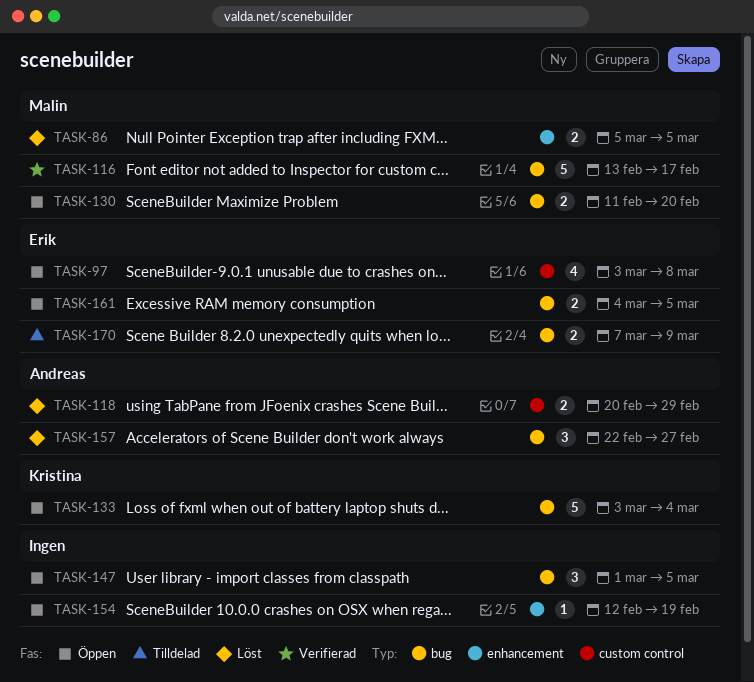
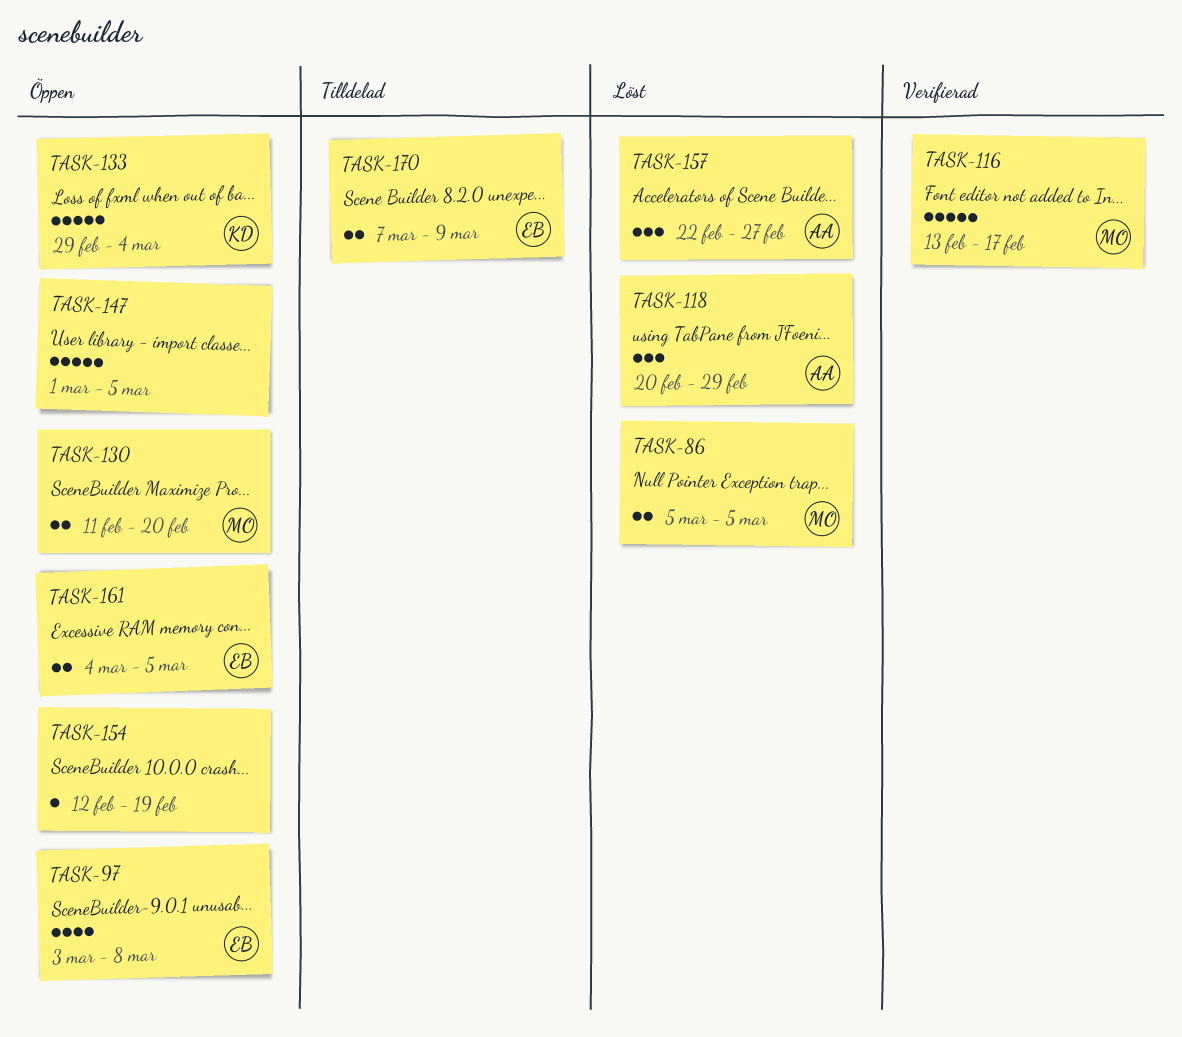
TASK-118, estimate: 2 -> 3
TASK-133, start: Mar 3 -> Feb 29
TASK-147, estimate: 3 -> 5

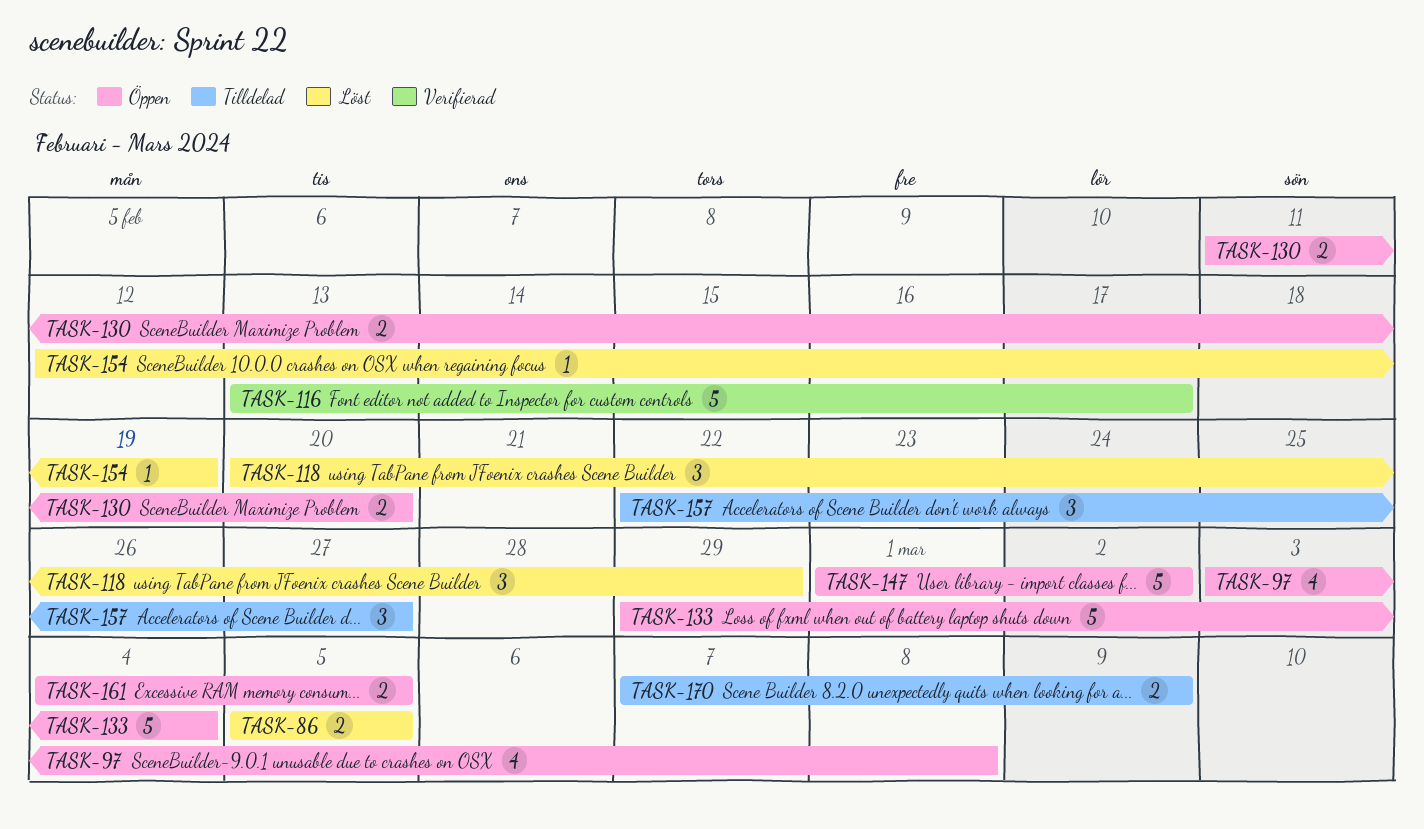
TASK-147, due: Mar 5 -> Mar 2
TASK-154, status: Öppen -> Löst
TASK-157, status: Löst -> Tilldelad

